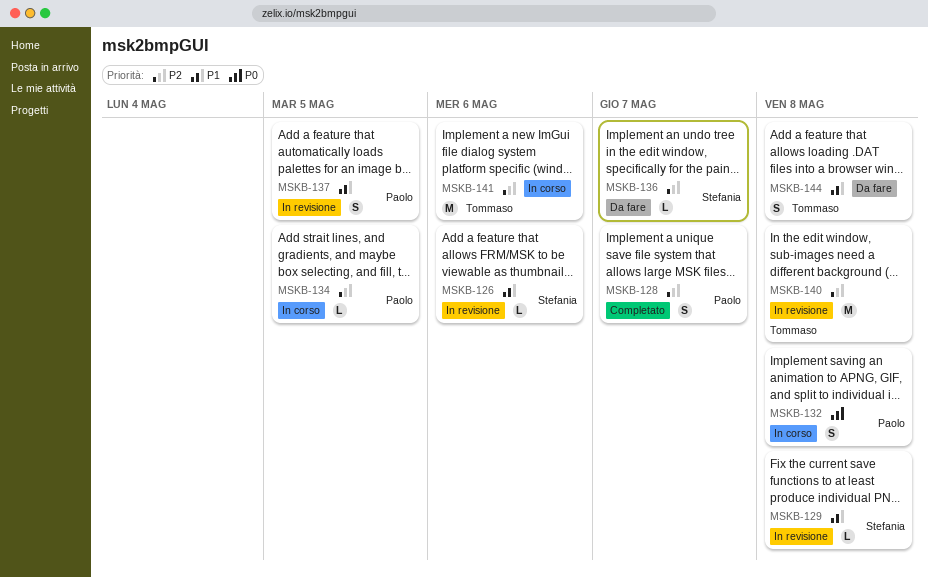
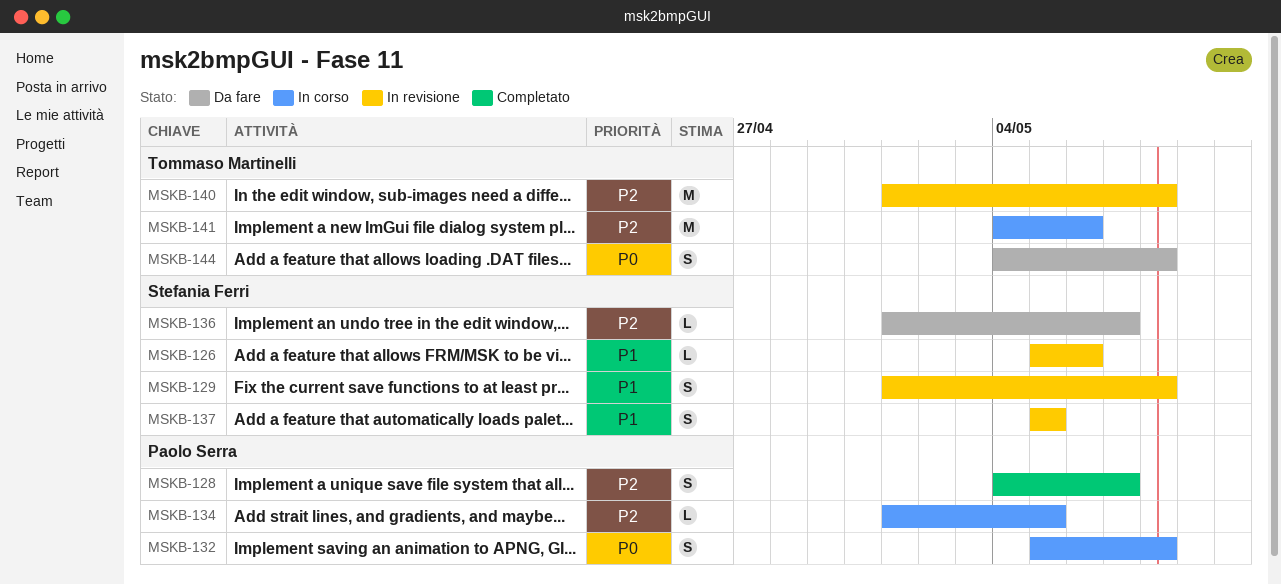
MSKB-129, estimate: L -> S
MSKB-137, owner: Paolo Serra -> Stefania Ferri
MSKB-144, priority: P1 -> P0

